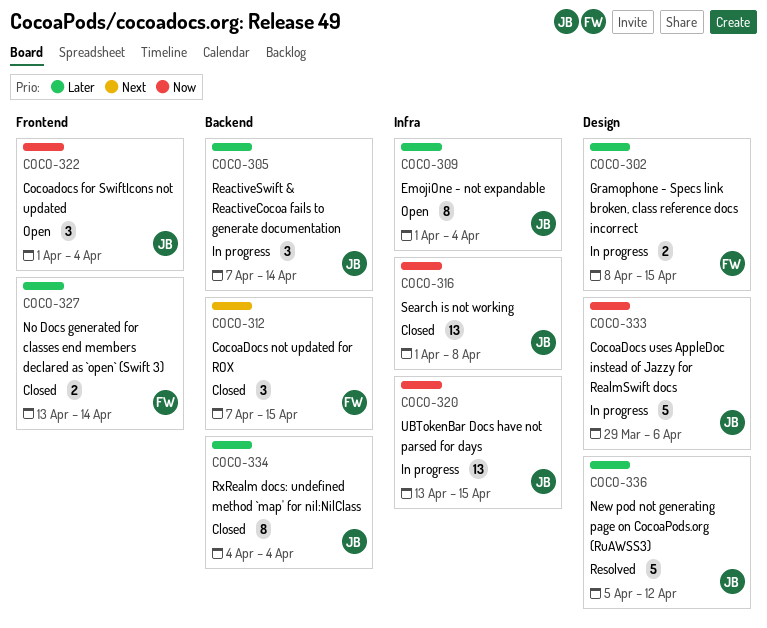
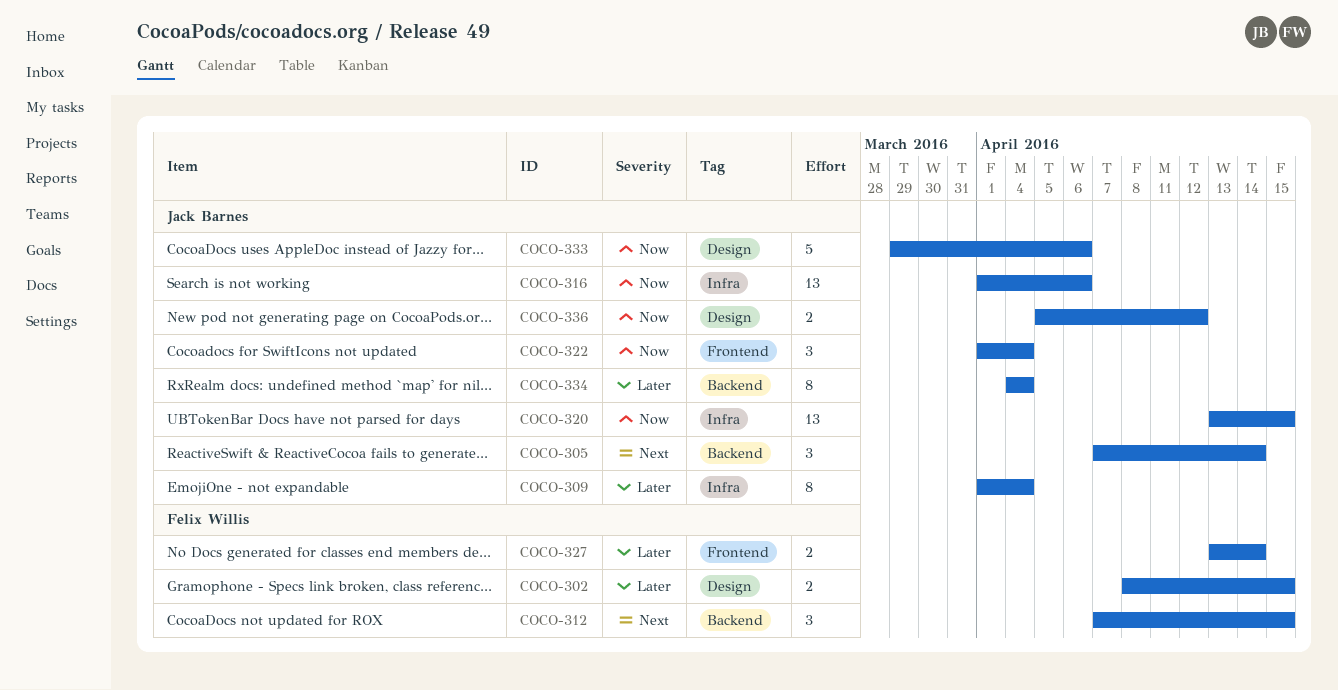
COCO-305, priority: Later -> Next
COCO-316, due: Apr 8 -> Apr 6
COCO-336, priority: Later -> Now
COCO-336, estimate: 5 -> 2

